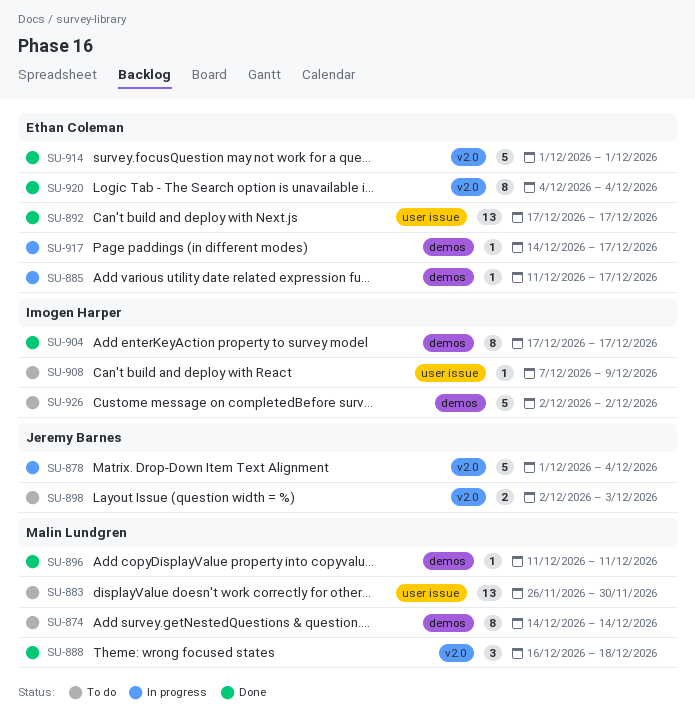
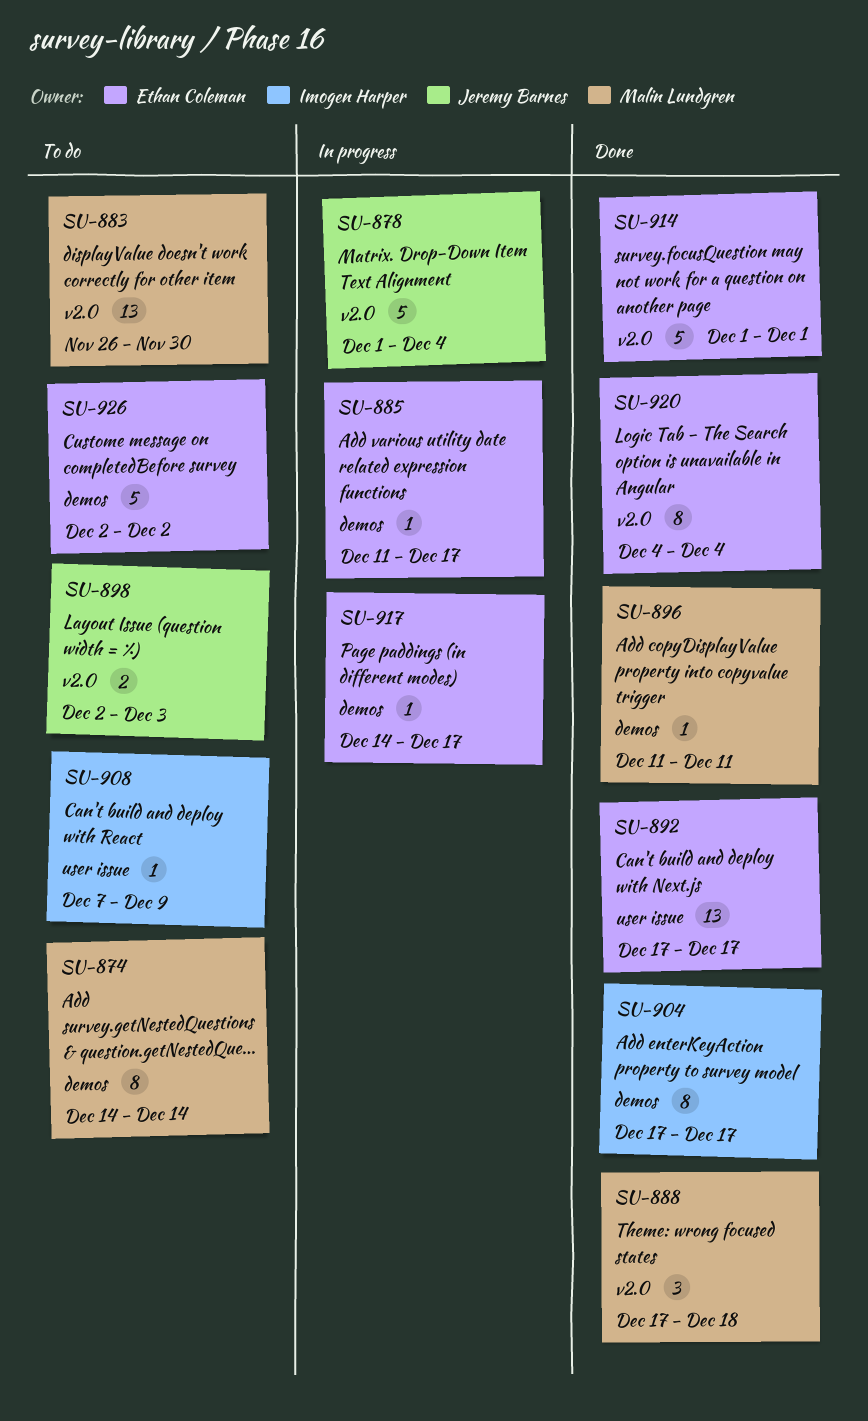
SU-883, label: user issue -> v2.0
SU-888, start: Dec 16 -> Dec 17
SU-926, owner: Imogen Harper -> Ethan Coleman

